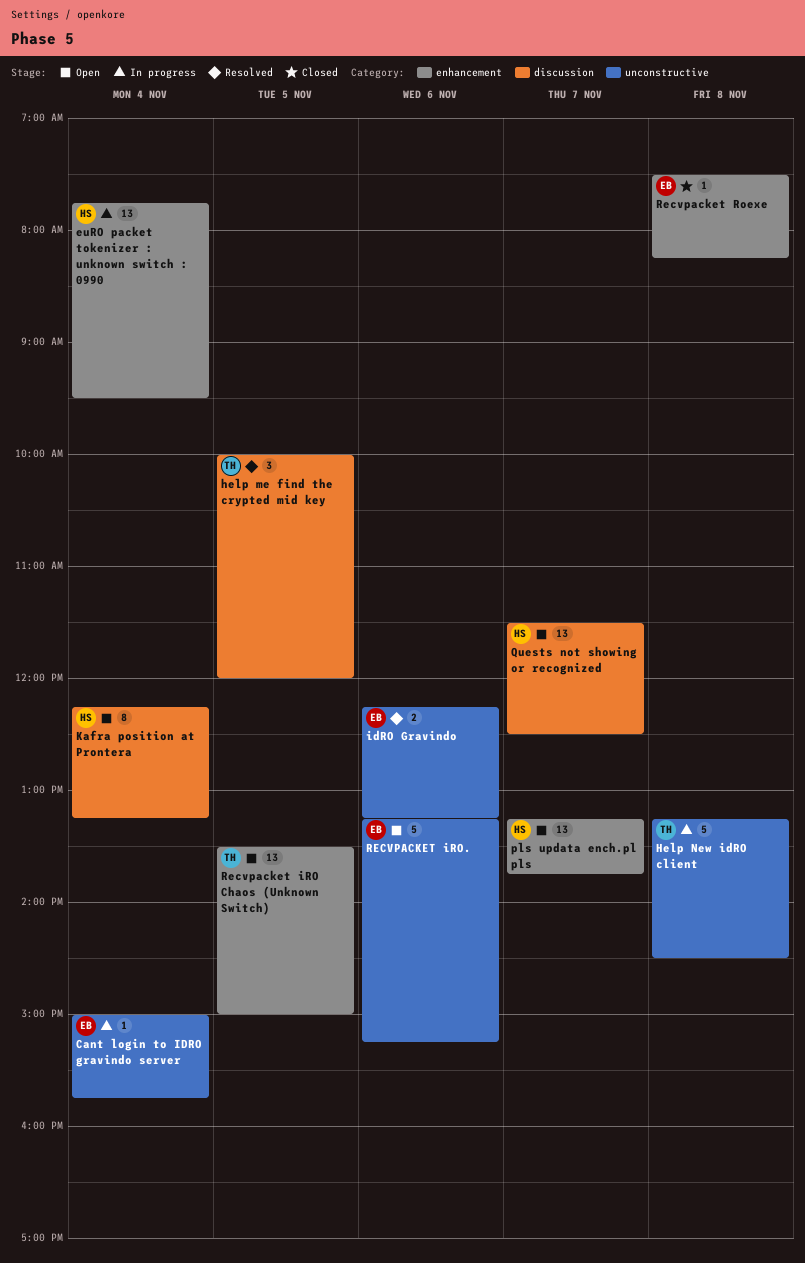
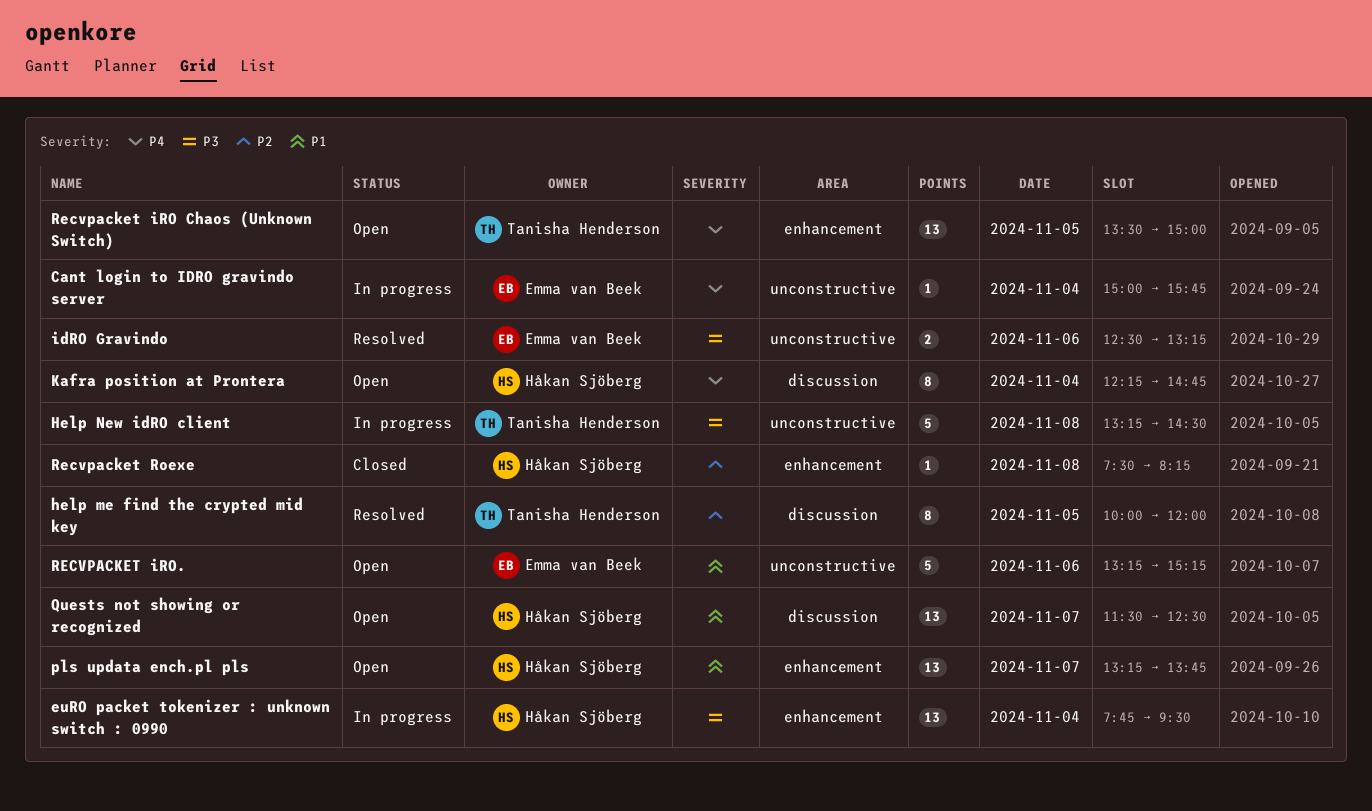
help me find the crypted mid key, estimate: 3 -> 8
idRO Gravindo, begins: 12:15 -> 12:30
Kafra position at Prontera, ends: 13:15 -> 14:45
Recvpacket Roexe, owner: Emma van Beek -> Håkan Sjöberg

